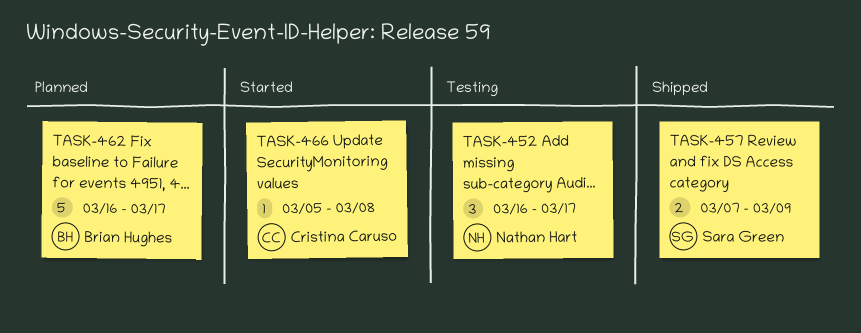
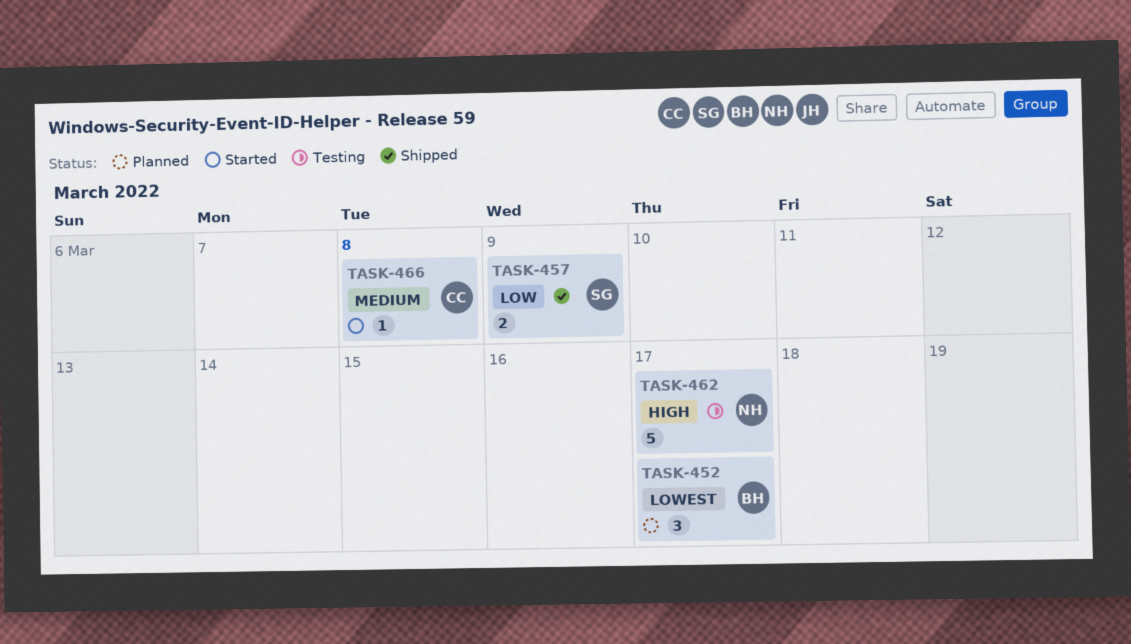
TASK-452, status: Testing -> Planned
TASK-452, owner: Nathan Hart -> Brian Hughes
TASK-462, status: Planned -> Testing
TASK-462, owner: Brian Hughes -> Nathan Hart

